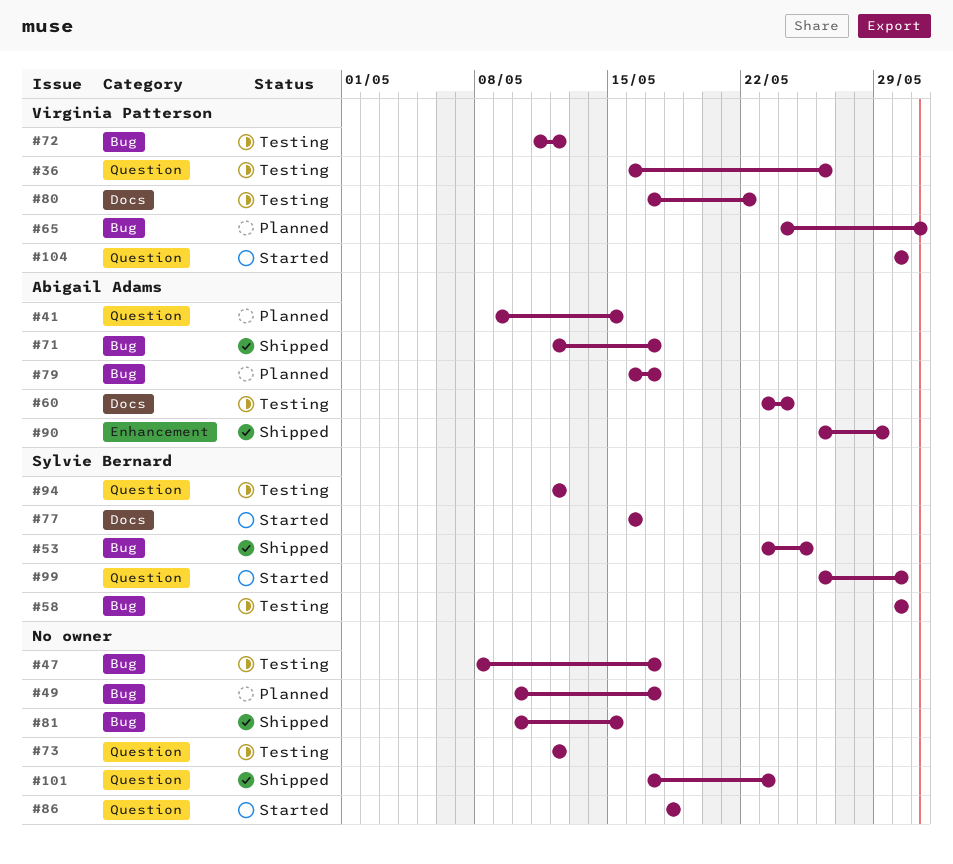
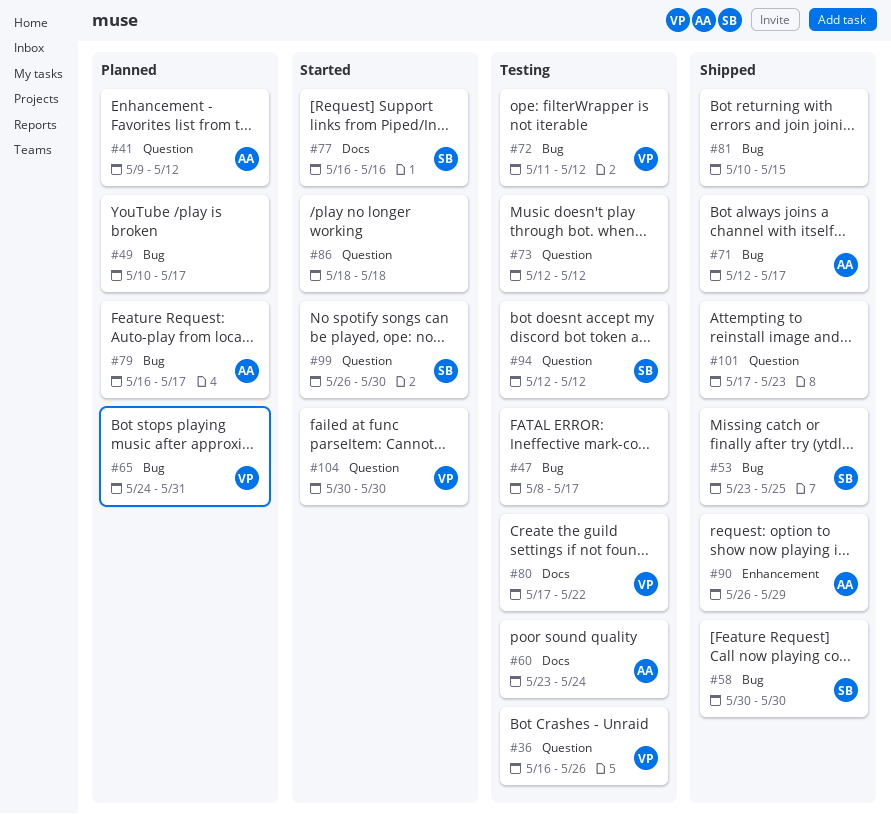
#41, due: May 15 -> May 12
#58, status: Testing -> Shipped

